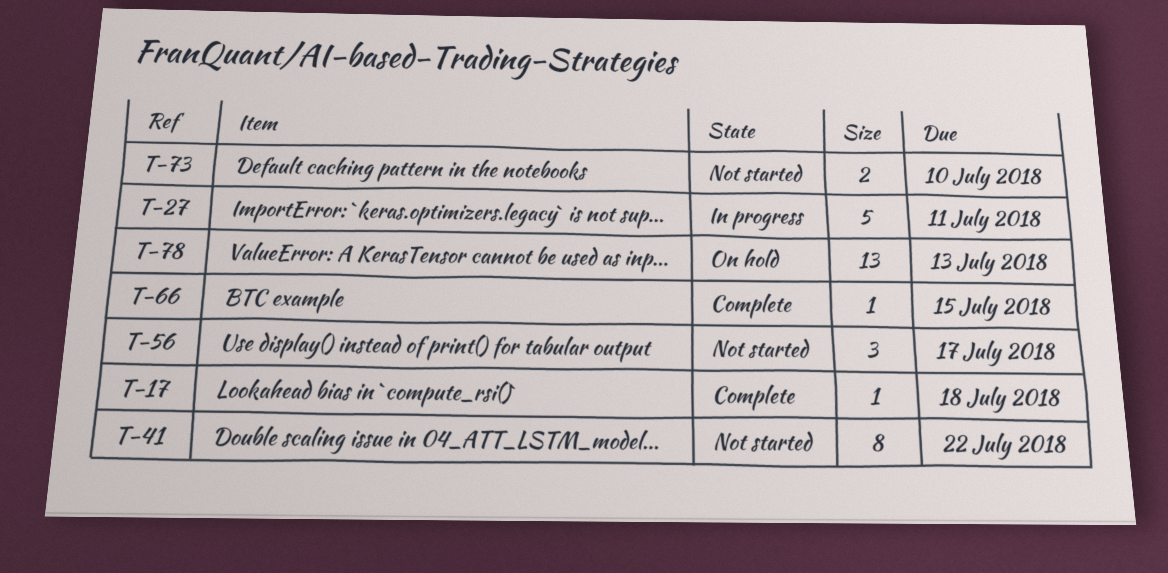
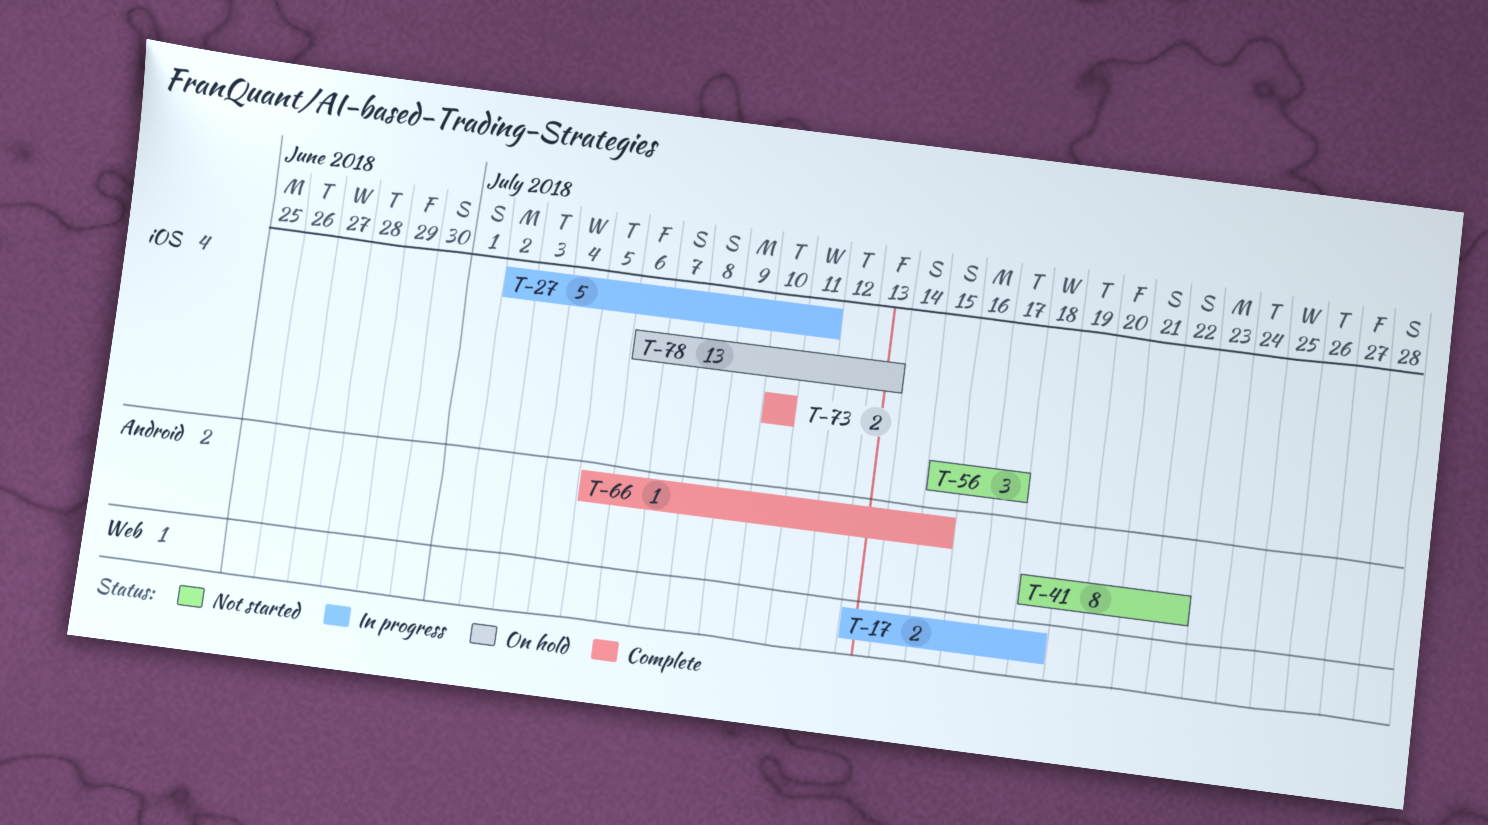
T-17, status: Complete -> In progress
T-17, estimate: 1 -> 2
T-73, status: Not started -> Complete

